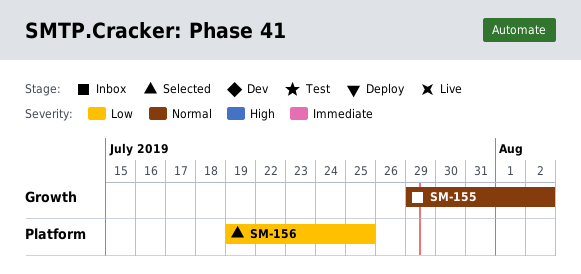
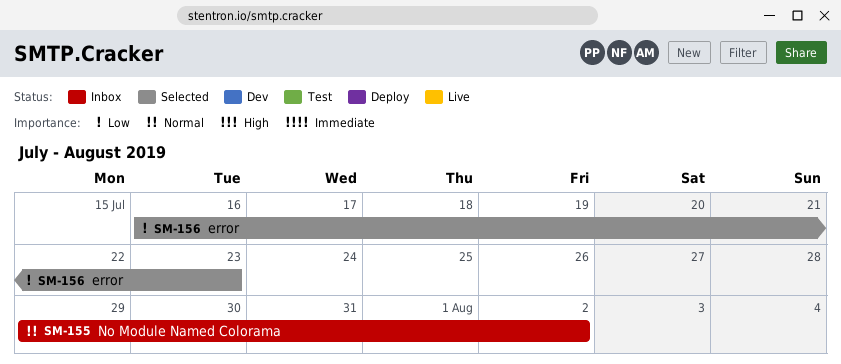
SM-156, start: Jul 19 -> Jul 16
SM-156, due: Jul 25 -> Jul 23

